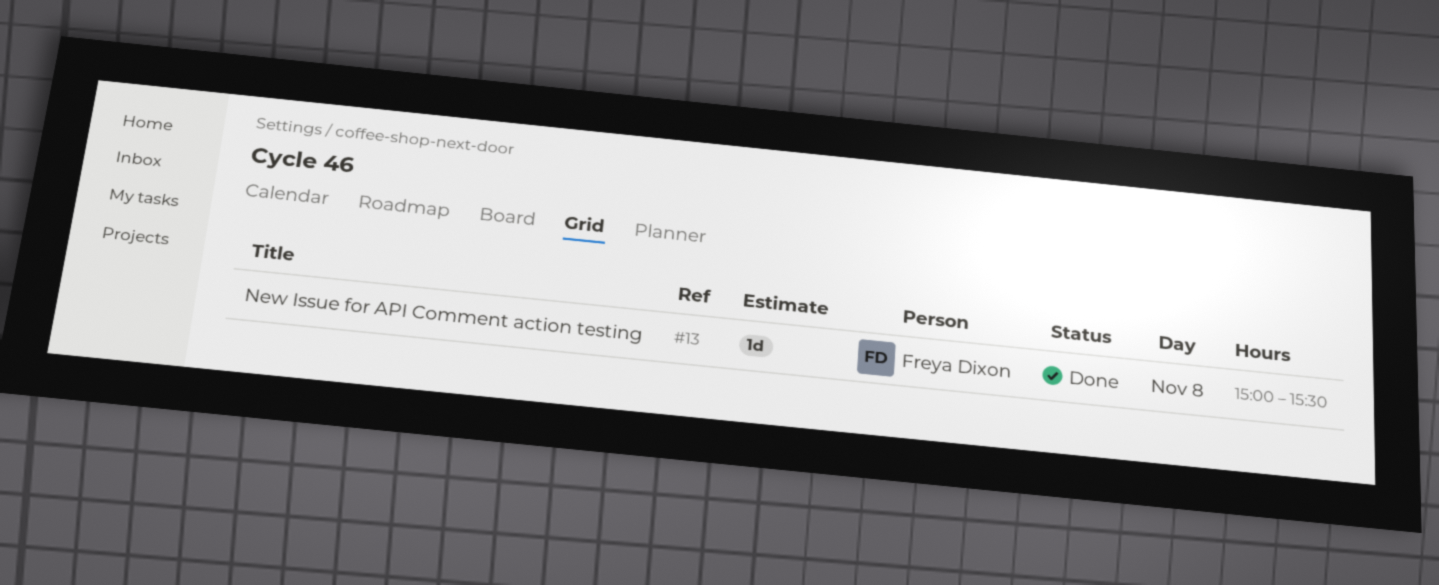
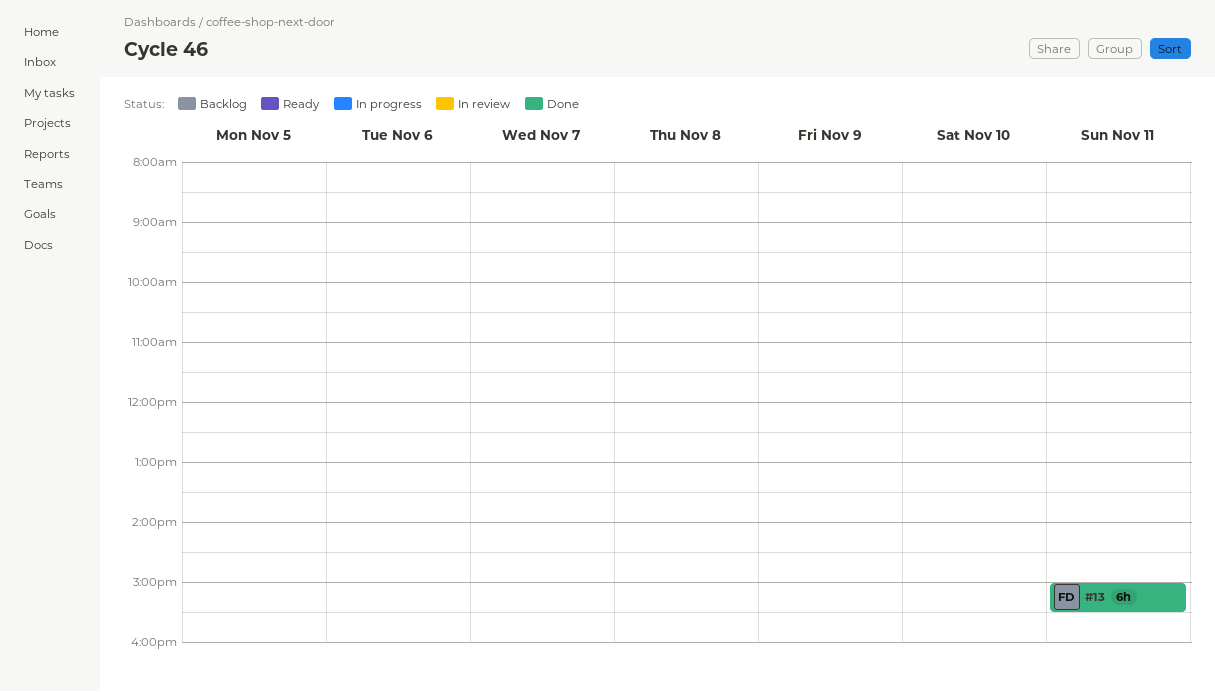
#13, estimate: 1d -> 6h
#13, day: Nov 8 -> Nov 11

